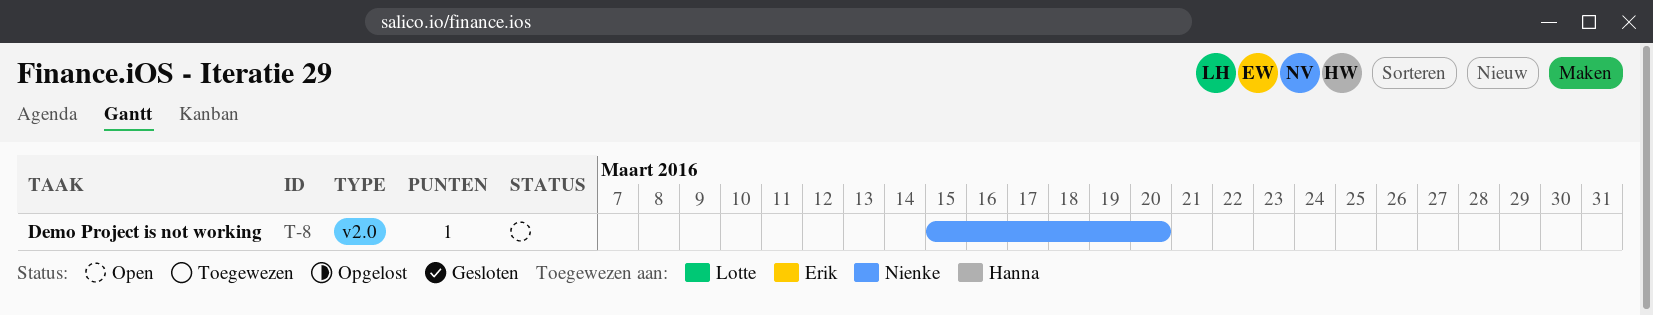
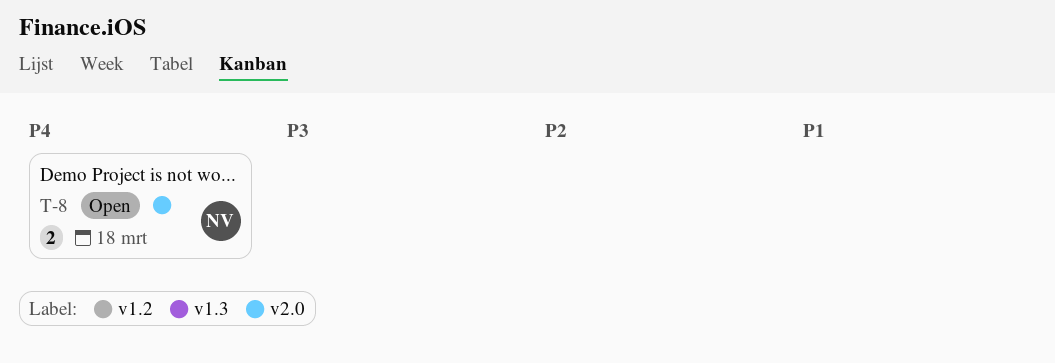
T-8, estimate: 1 -> 2
T-8, due: Mar 20 -> Mar 18

